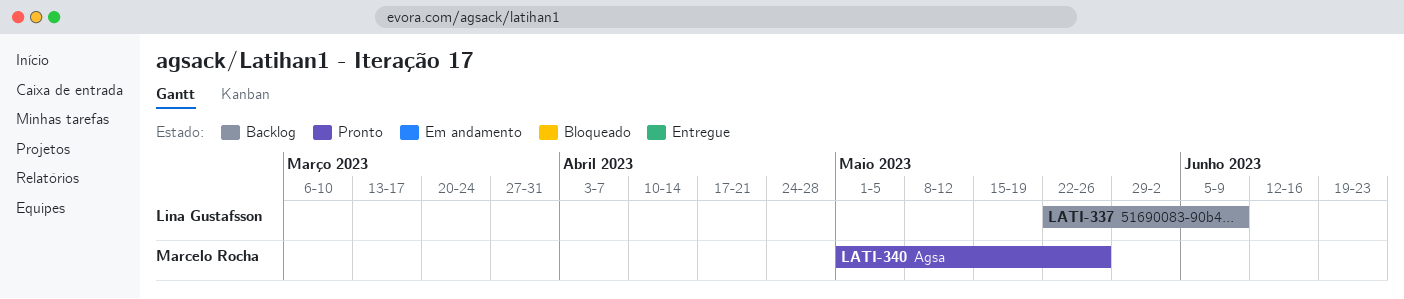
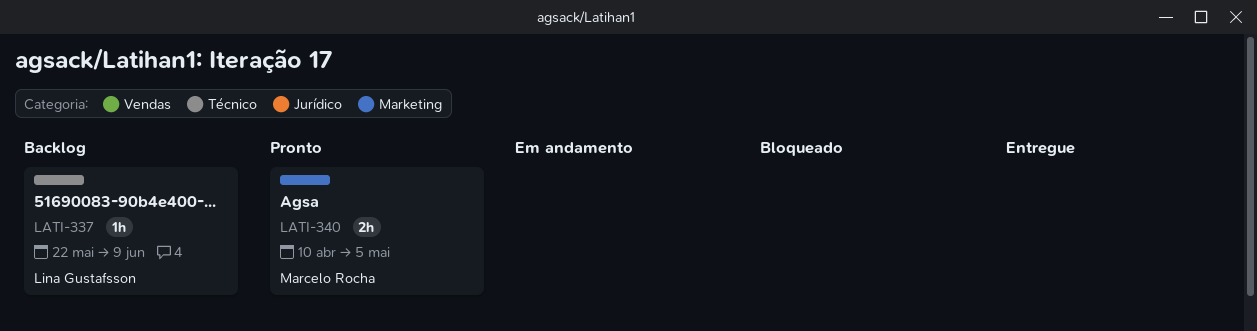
LATI-340, start: May 1 -> Apr 10
LATI-340, due: May 26 -> May 5

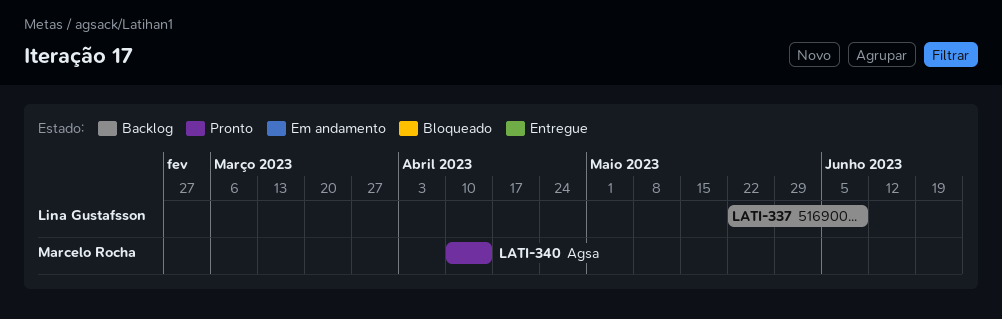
LATI-340, due: May 5 -> Apr 14

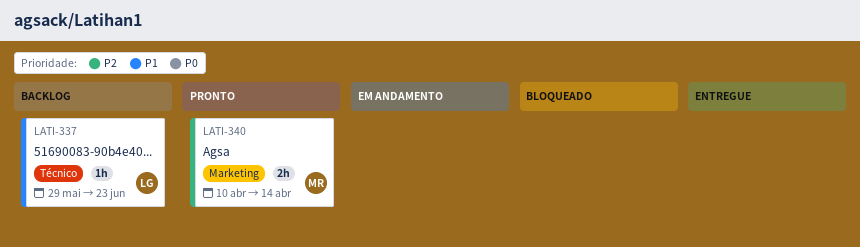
LATI-337, start: May 22 -> May 29
LATI-337, due: Jun 9 -> Jun 23

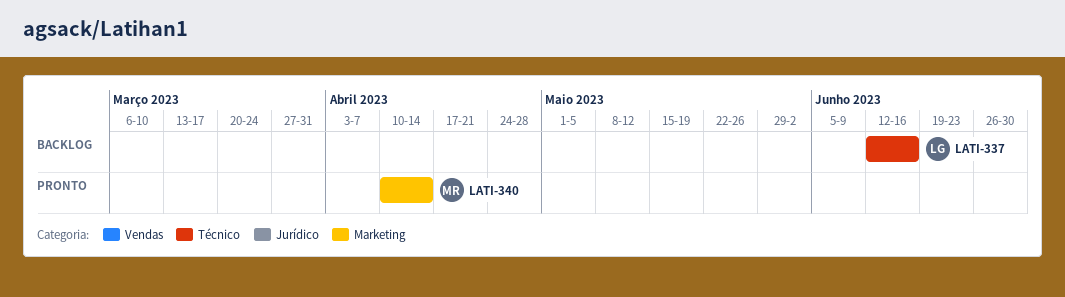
LATI-337, start: May 29 -> Jun 12
LATI-337, due: Jun 23 -> Jun 16

